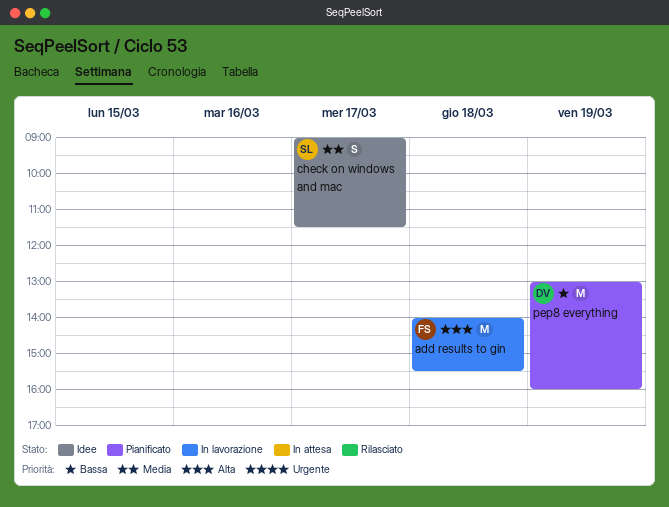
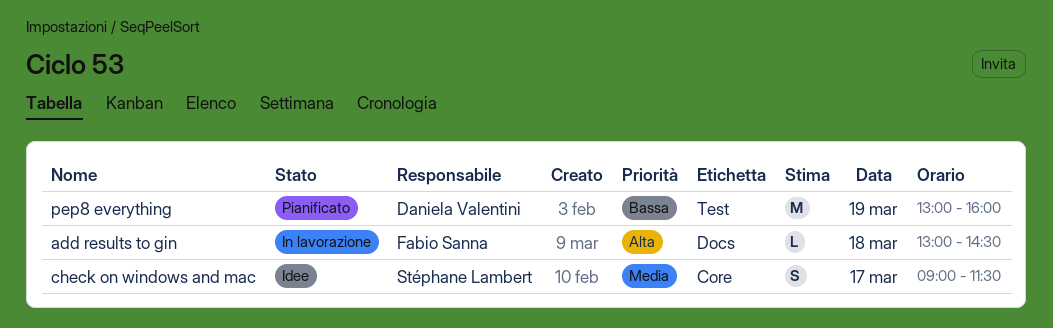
add results to gin, estimate: M -> L
add results to gin, begins: 14:00 -> 13:00
add results to gin, ends: 15:30 -> 14:30

